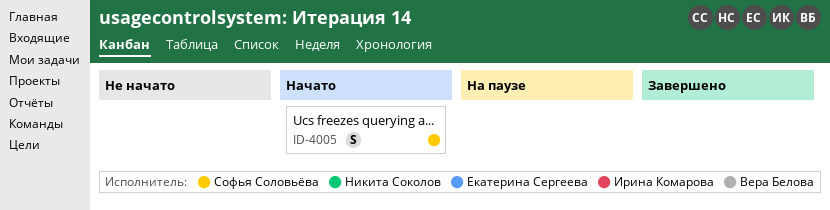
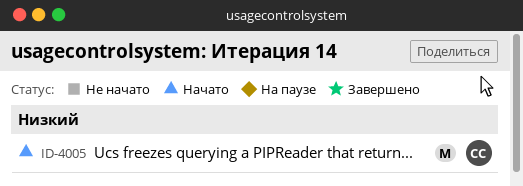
ID-4005, estimate: S -> M

